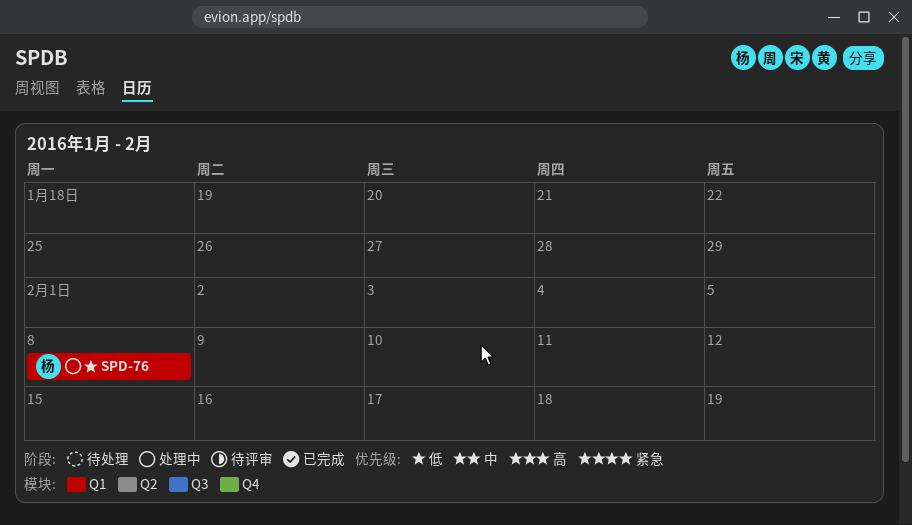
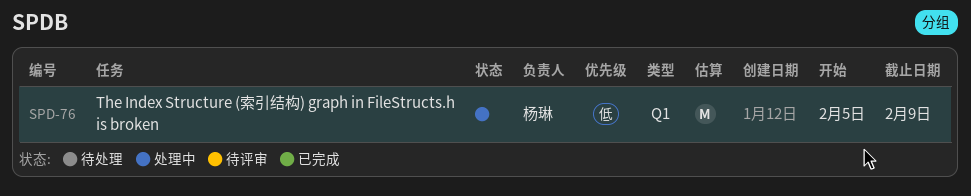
SPD-76, start: Feb 8 -> Feb 5
SPD-76, due: Feb 8 -> Feb 9

